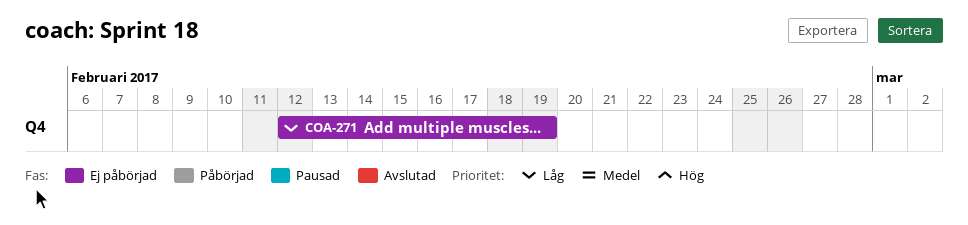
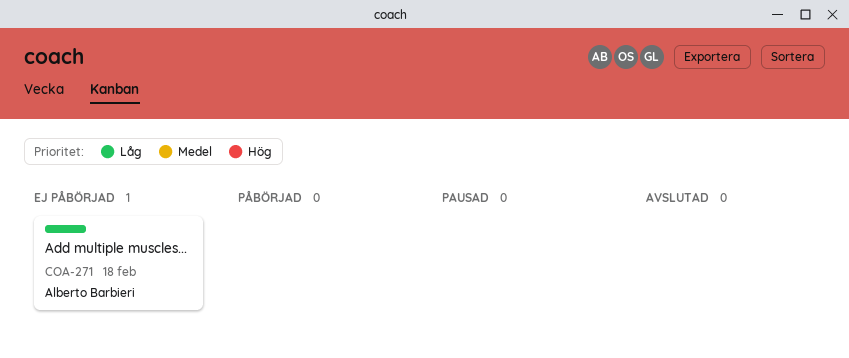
COA-271, due: Feb 19 -> Feb 18

